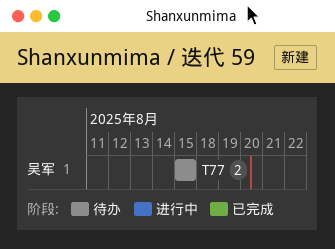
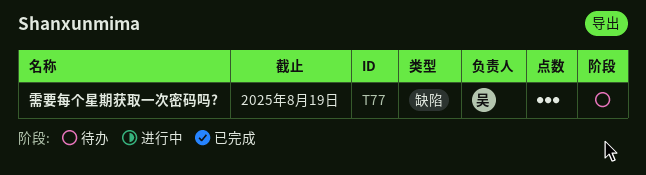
T77, estimate: 2 -> 3
T77, due: Aug 15 -> Aug 19

